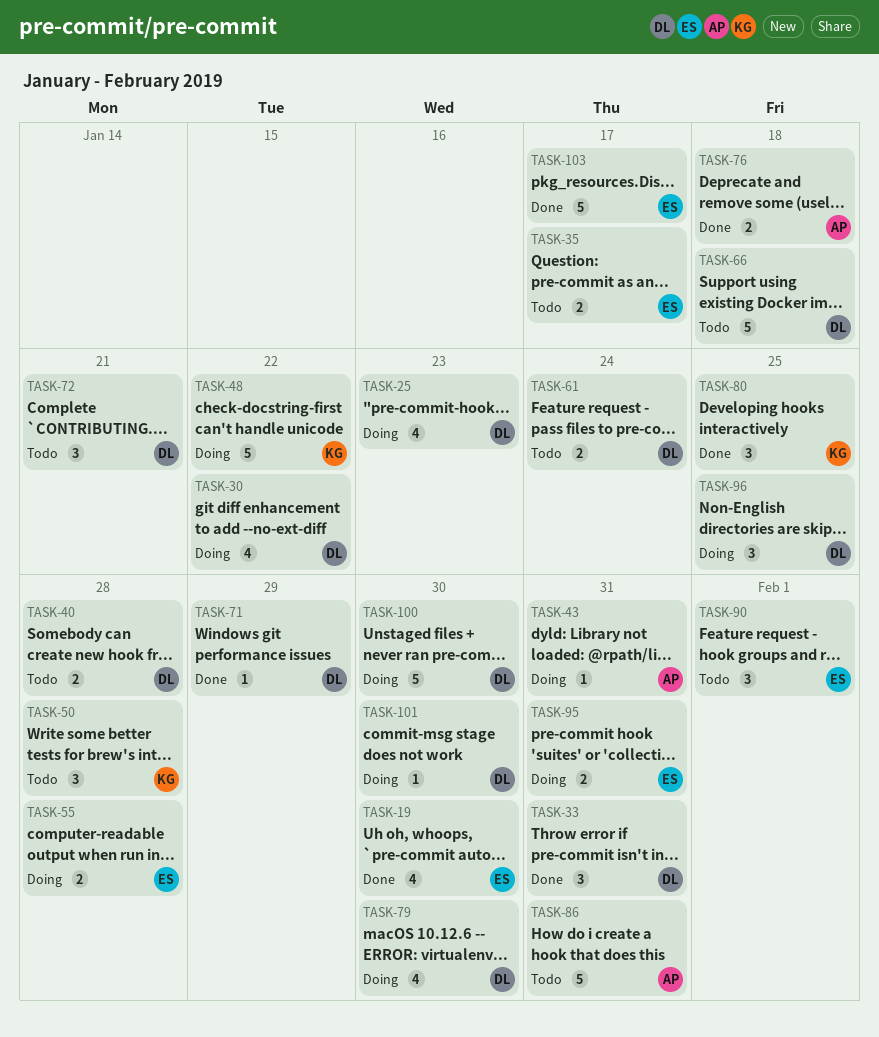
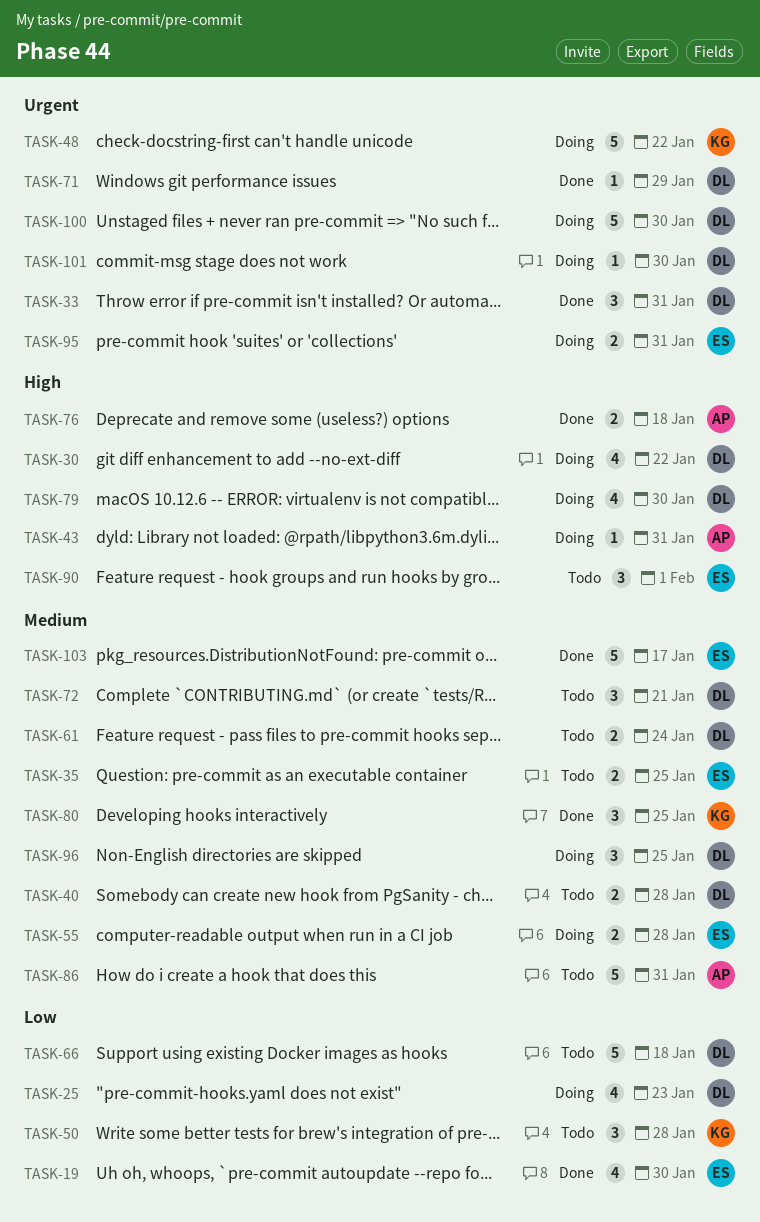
TASK-35, due: Jan 17 -> Jan 25

